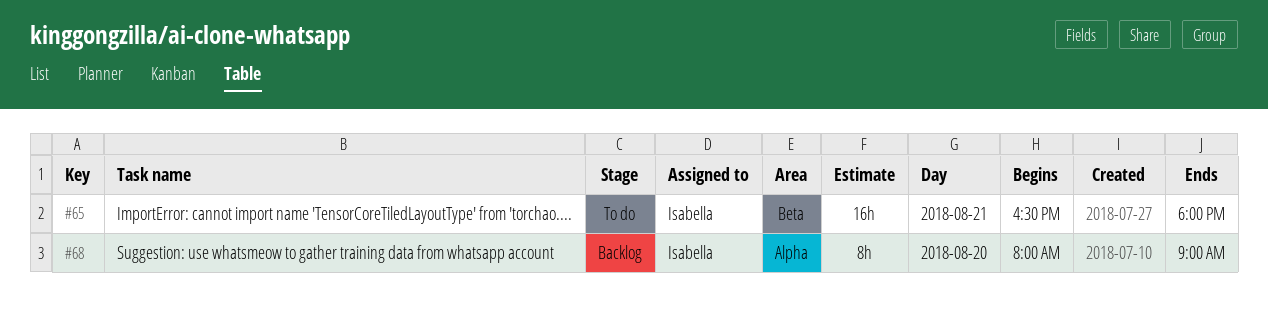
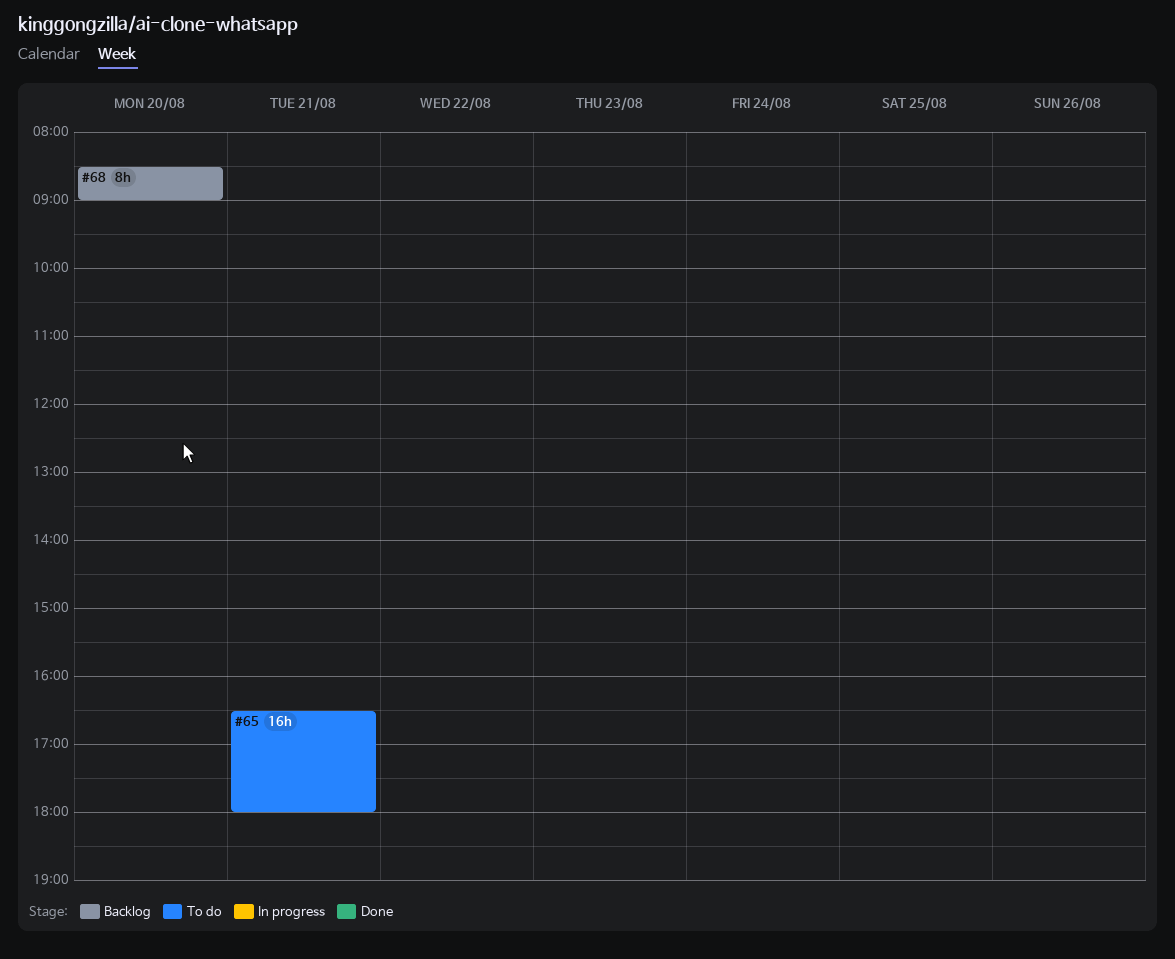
#68, begins: 08:00 -> 08:30

